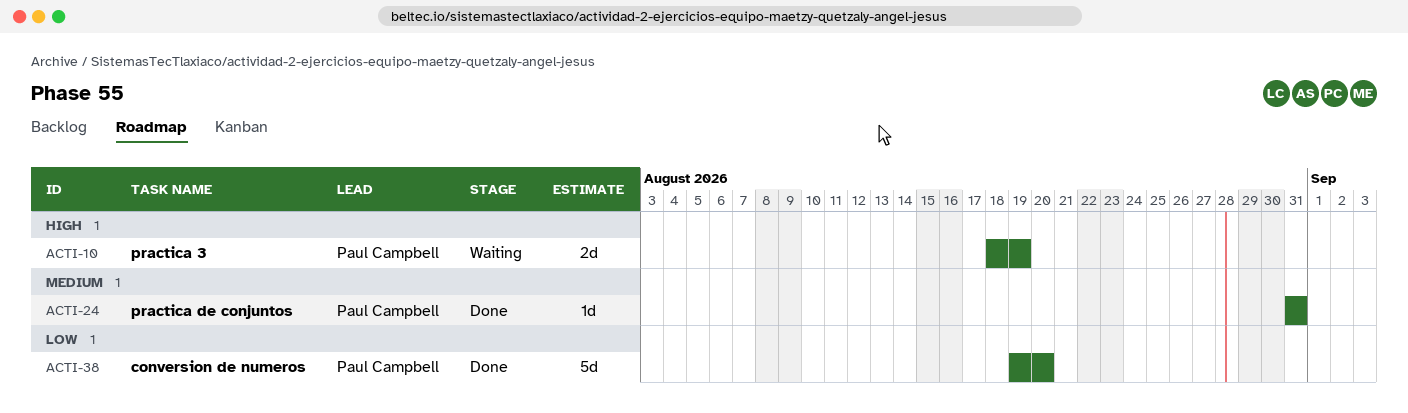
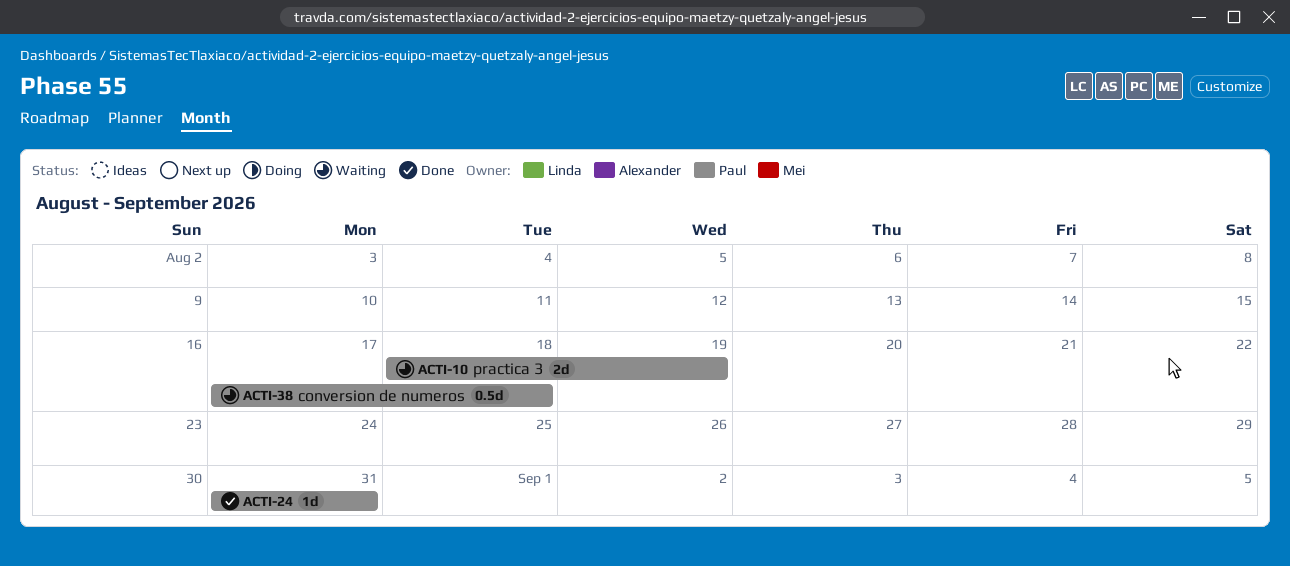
ACTI-38, status: Done -> Waiting
ACTI-38, estimate: 5d -> 0.5d
ACTI-38, start: Aug 19 -> Aug 17
ACTI-38, due: Aug 20 -> Aug 18

